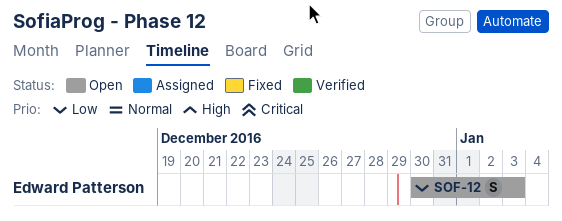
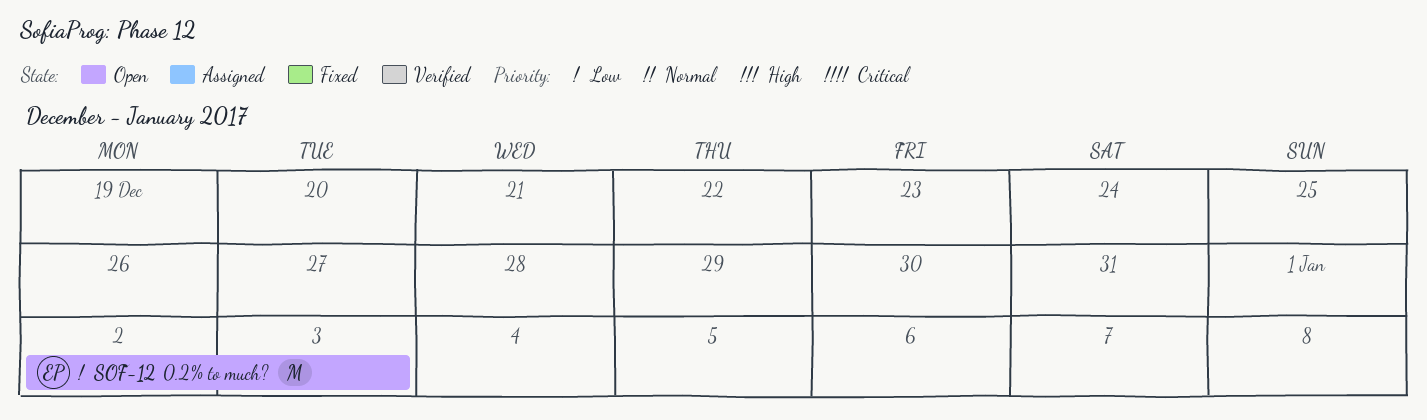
SOF-12, estimate: S -> M
SOF-12, start: Dec 30 -> Jan 2

